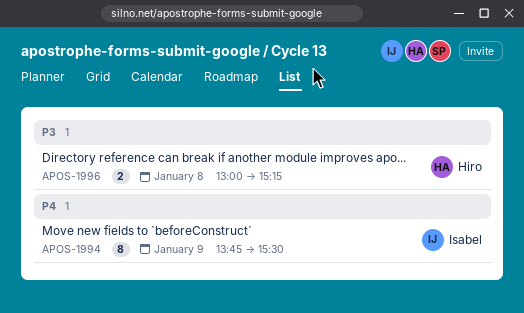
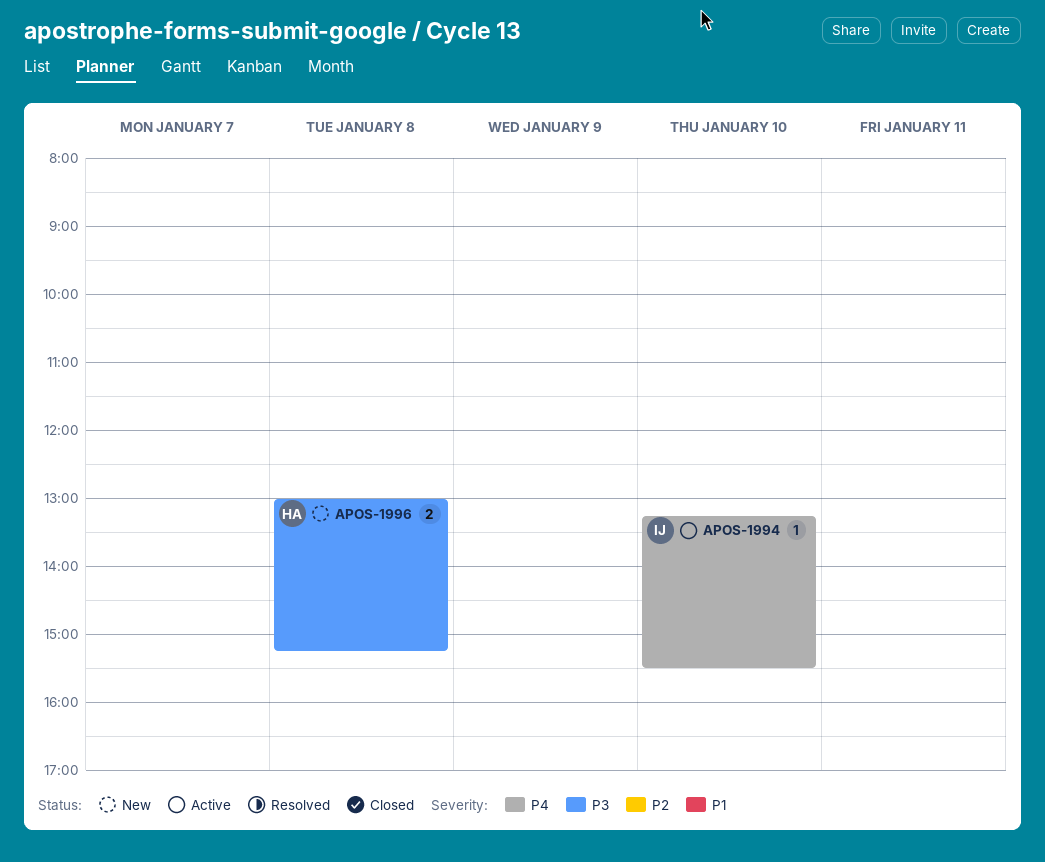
APOS-1994, estimate: 8 -> 1
APOS-1994, day: Jan 9 -> Jan 10
APOS-1994, begins: 13:45 -> 13:15

